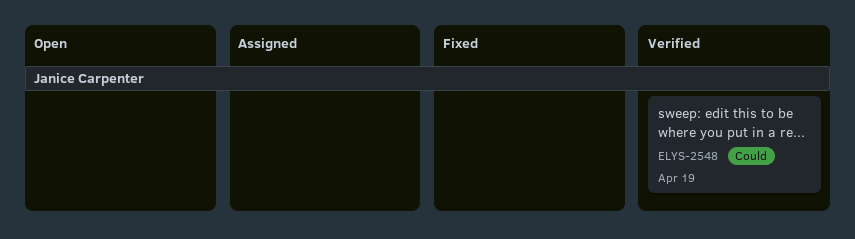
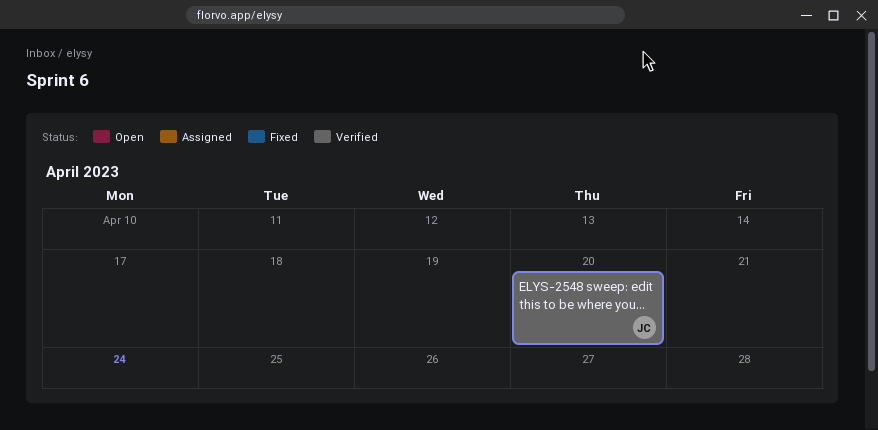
ELYS-2548, due: Apr 19 -> Apr 20

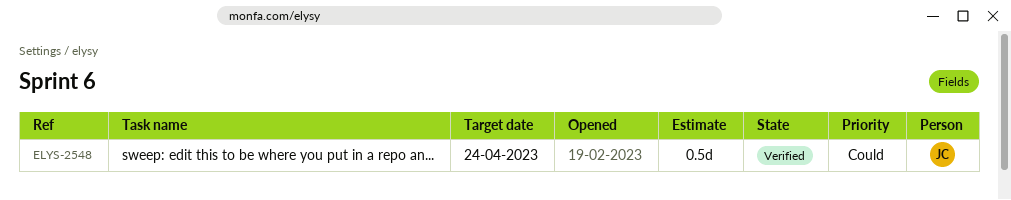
ELYS-2548, due: Apr 20 -> Apr 24

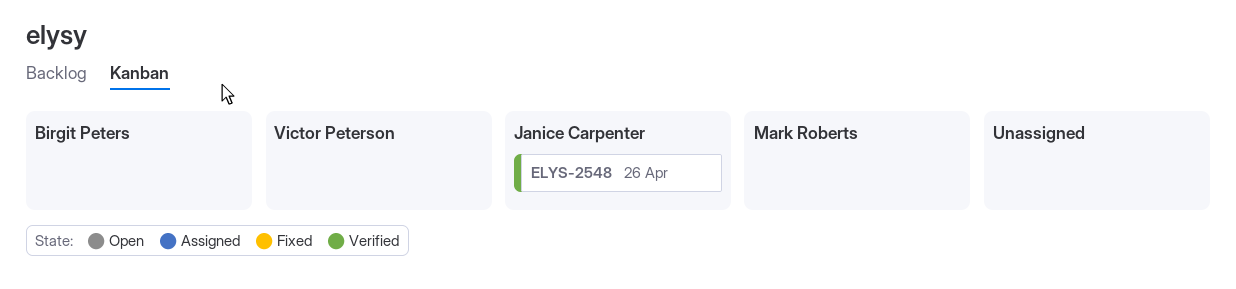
ELYS-2548, due: Apr 24 -> Apr 26

